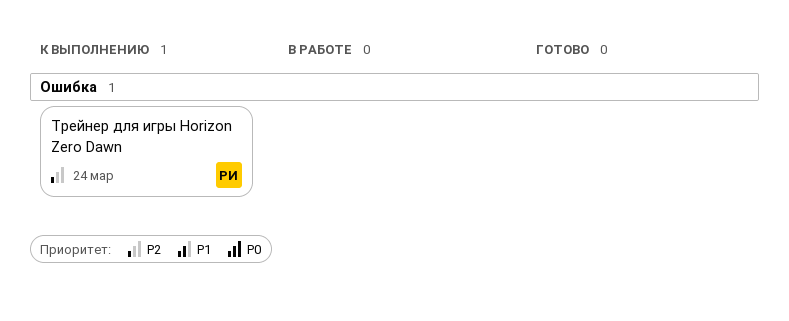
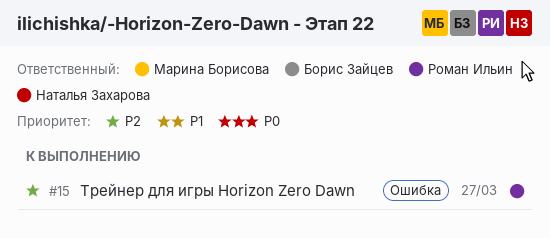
Трейнер для игры Horizon Zero Dawn, due: Mar 24 -> Mar 27

